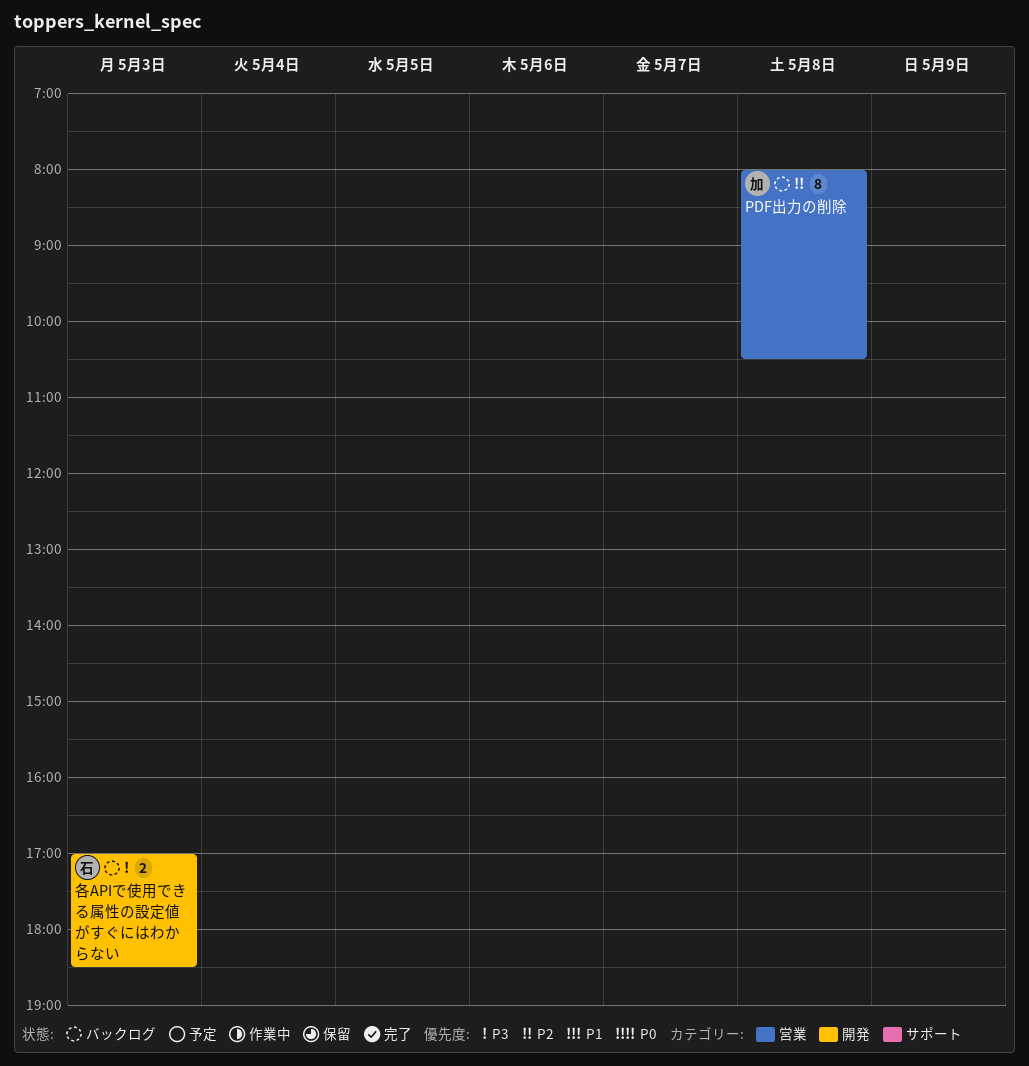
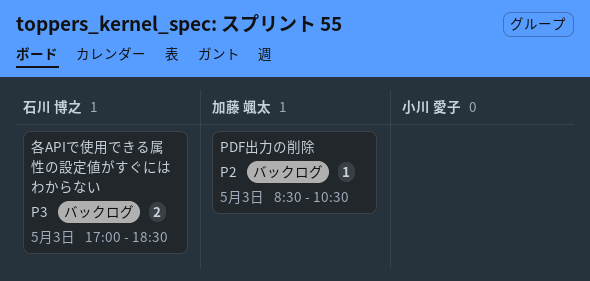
PDF出力の削除, estimate: 8 -> 1
PDF出力の削除, day: May 8 -> May 3
PDF出力の削除, begins: 08:00 -> 08:30

